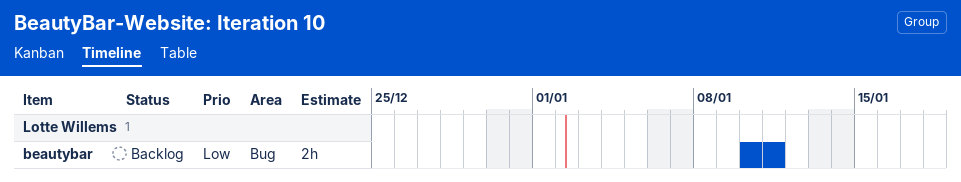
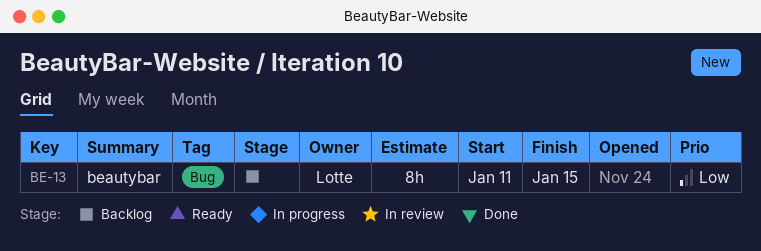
beautybar, estimate: 2h -> 8h
beautybar, start: Jan 10 -> Jan 11
beautybar, due: Jan 11 -> Jan 15

